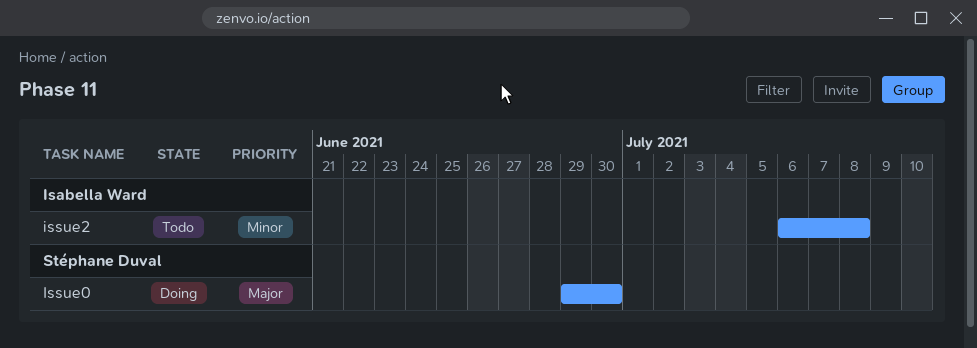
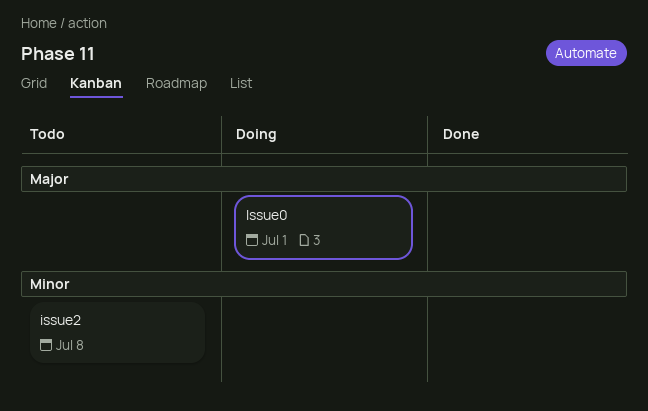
Issue0, due: Jun 30 -> Jul 1

